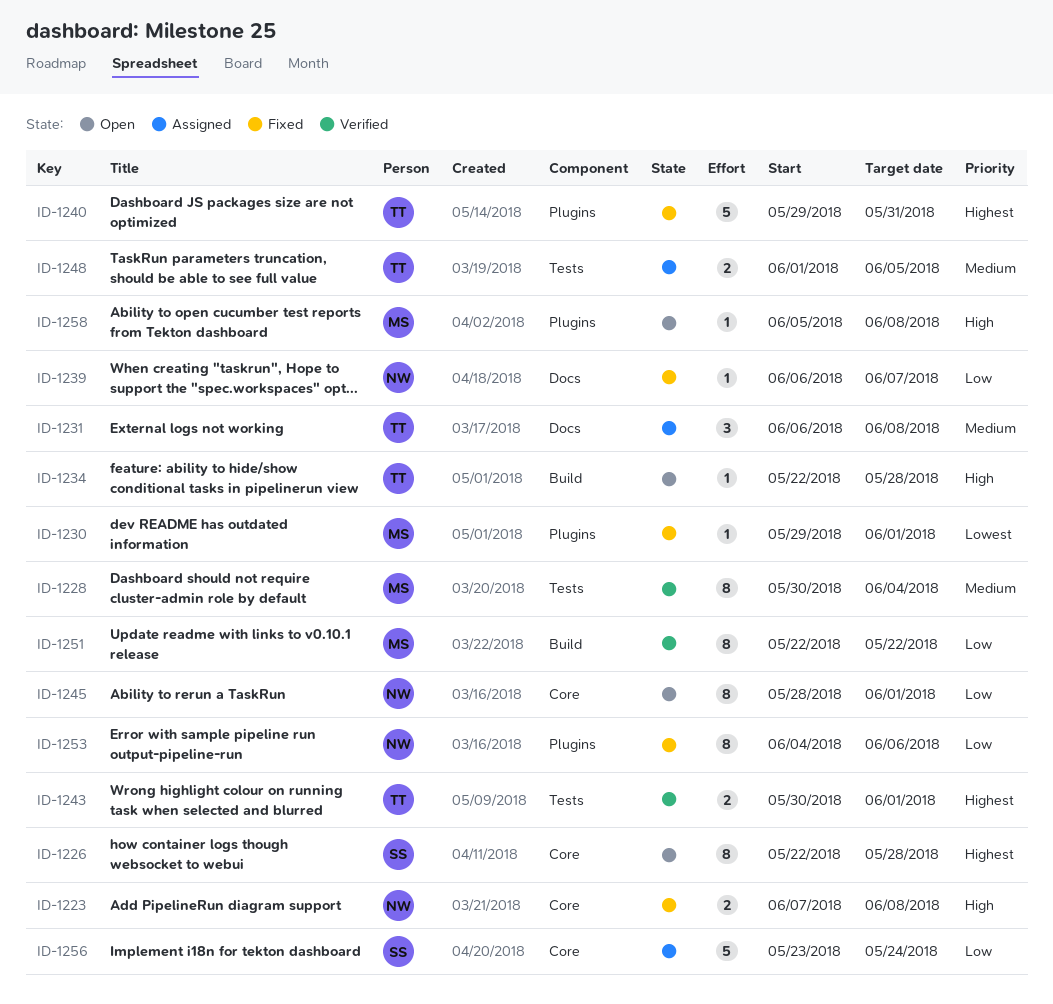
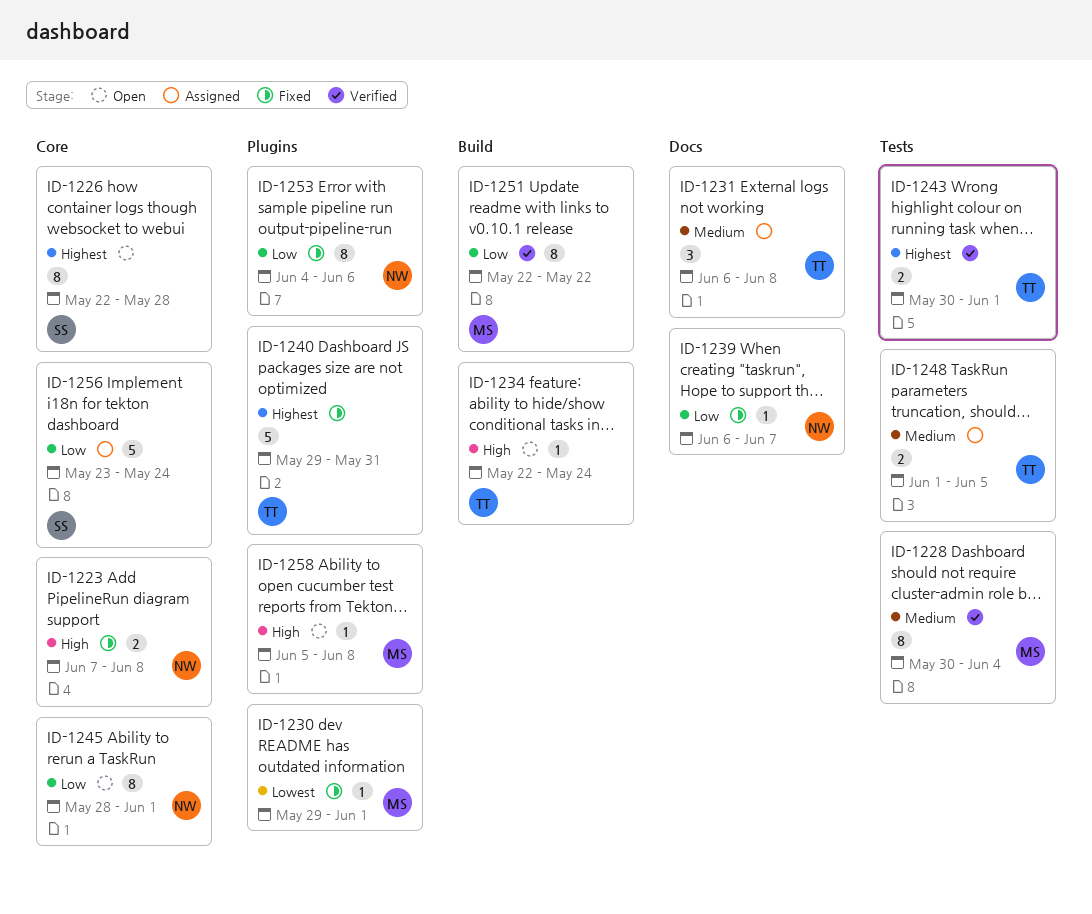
ID-1234, due: May 28 -> May 24

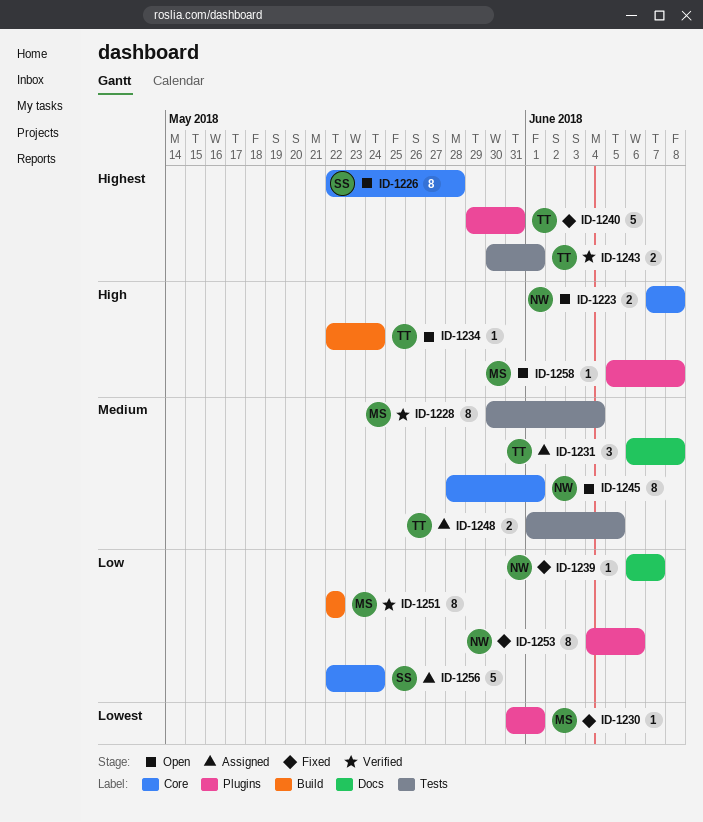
ID-1223, status: Fixed -> Open
ID-1230, start: May 29 -> May 31
ID-1245, priority: Low -> Medium
ID-1256, start: May 23 -> May 22

